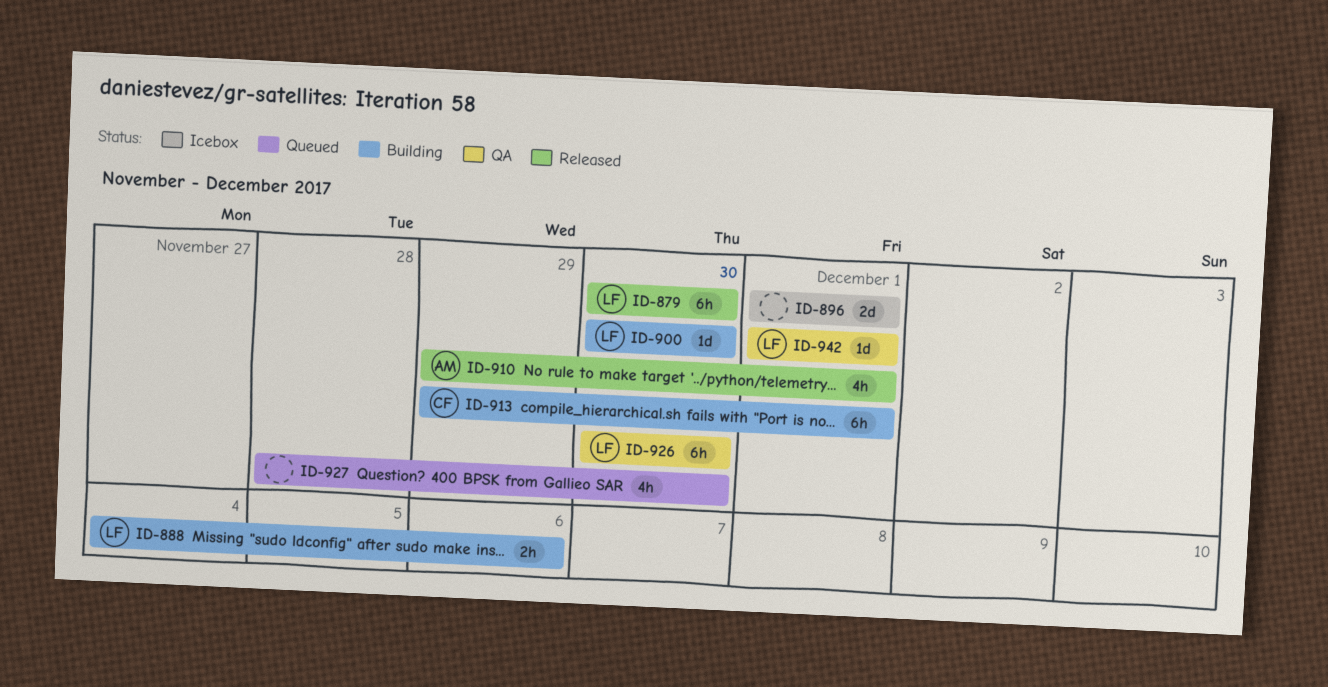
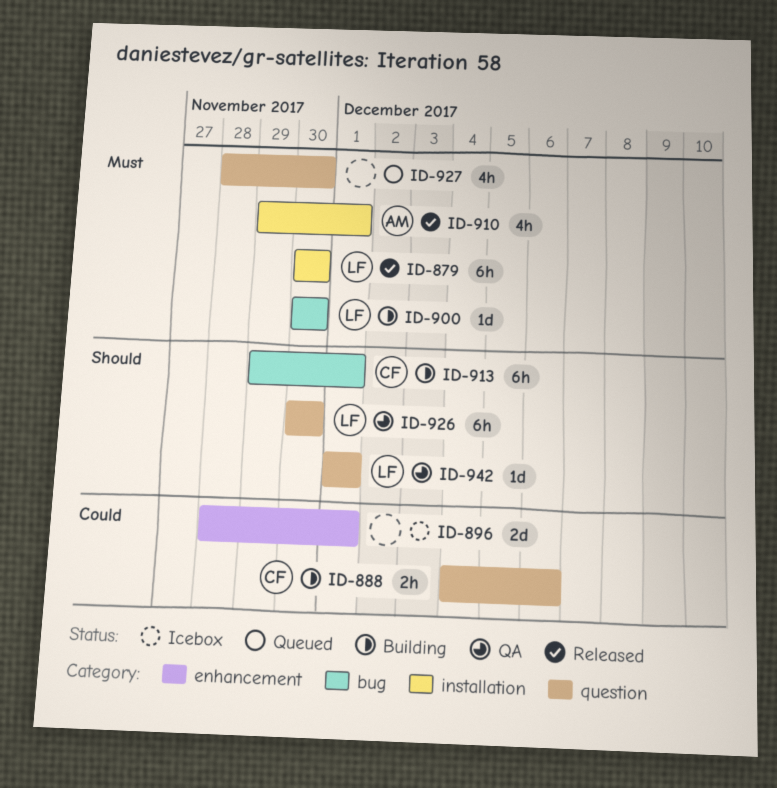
ID-888, owner: LF -> CF
ID-896, start: Dec 1 -> Nov 28

